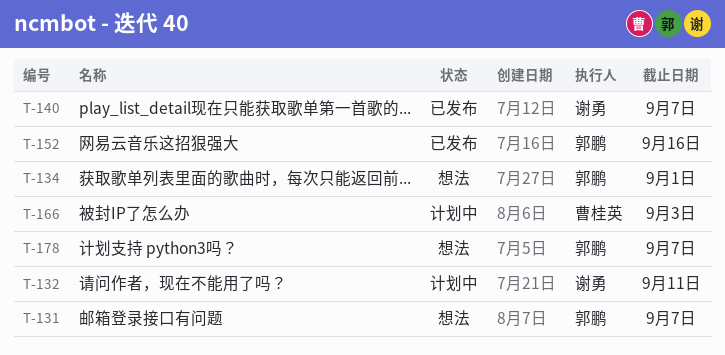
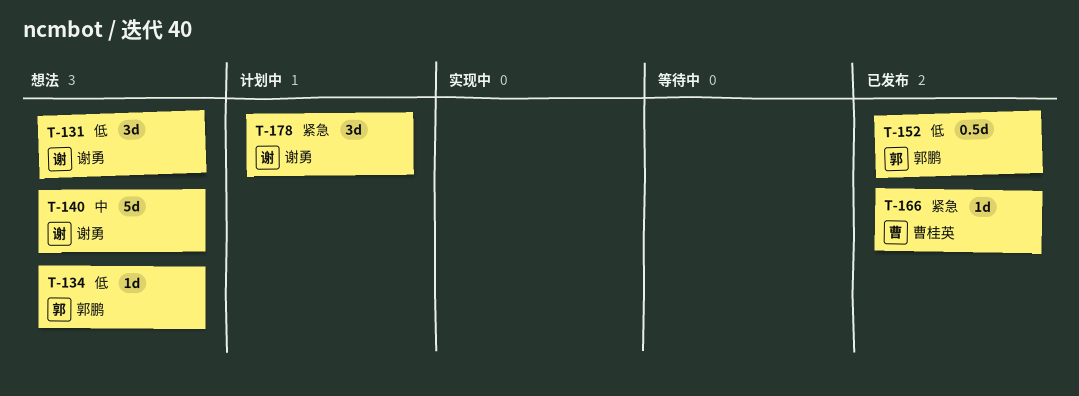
T-131, owner: 郭鹏 -> 谢勇
T-132: present -> none
T-140, status: 已发布 -> 想法
T-166, status: 计划中 -> 已发布
T-178, status: 想法 -> 计划中
T-178, owner: 郭鹏 -> 谢勇

